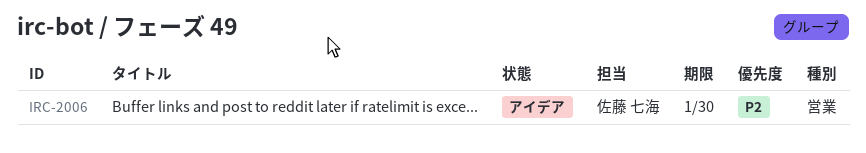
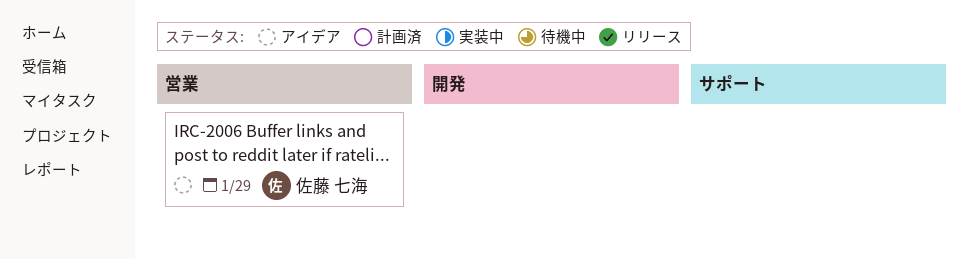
IRC-2006, due: Jan 30 -> Jan 29

